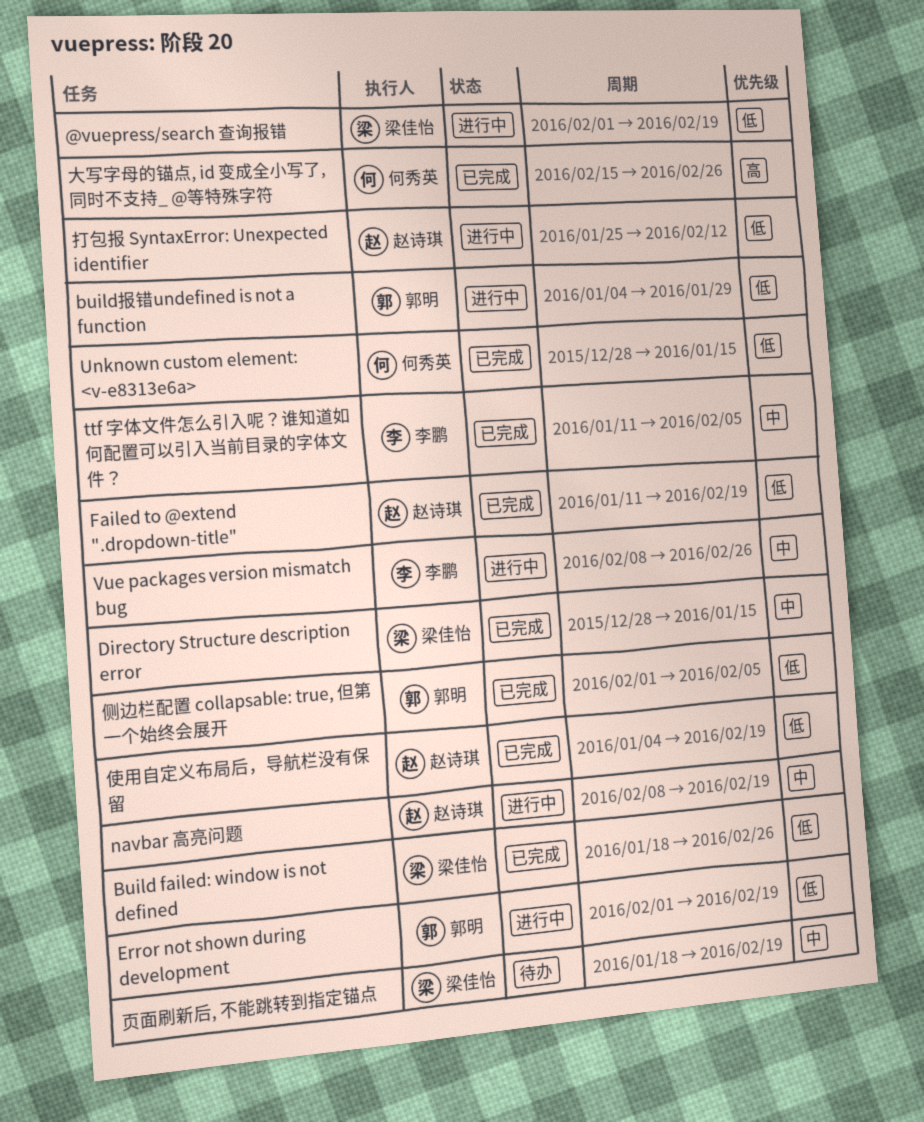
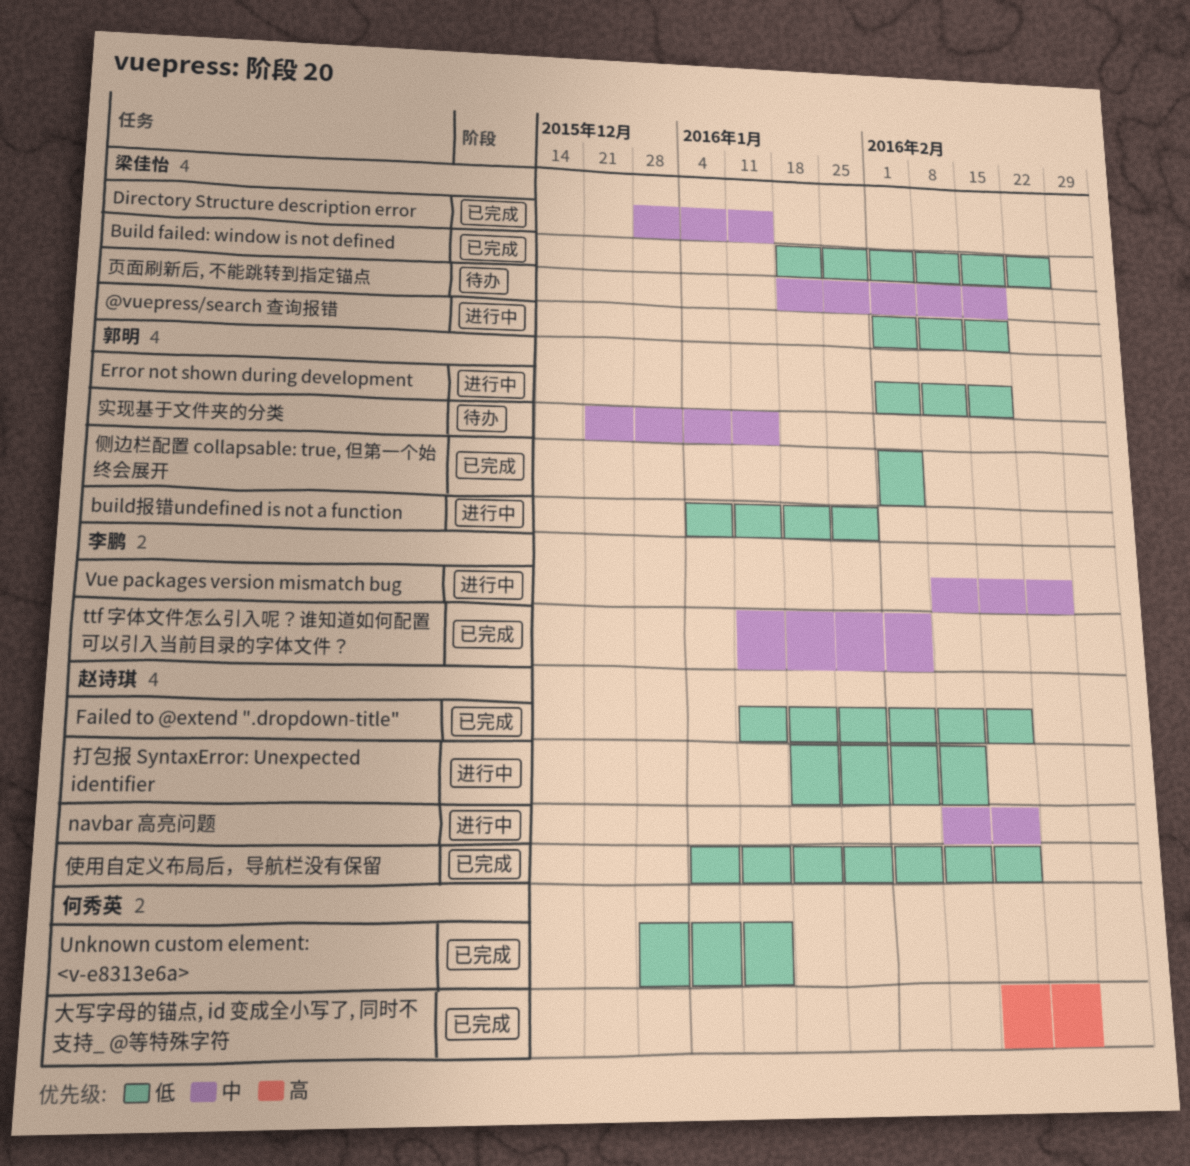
实现基于文件夹的分类: none -> present
打包报 SyntaxError: Unexpected identifier, start: Jan 25 -> Jan 18

